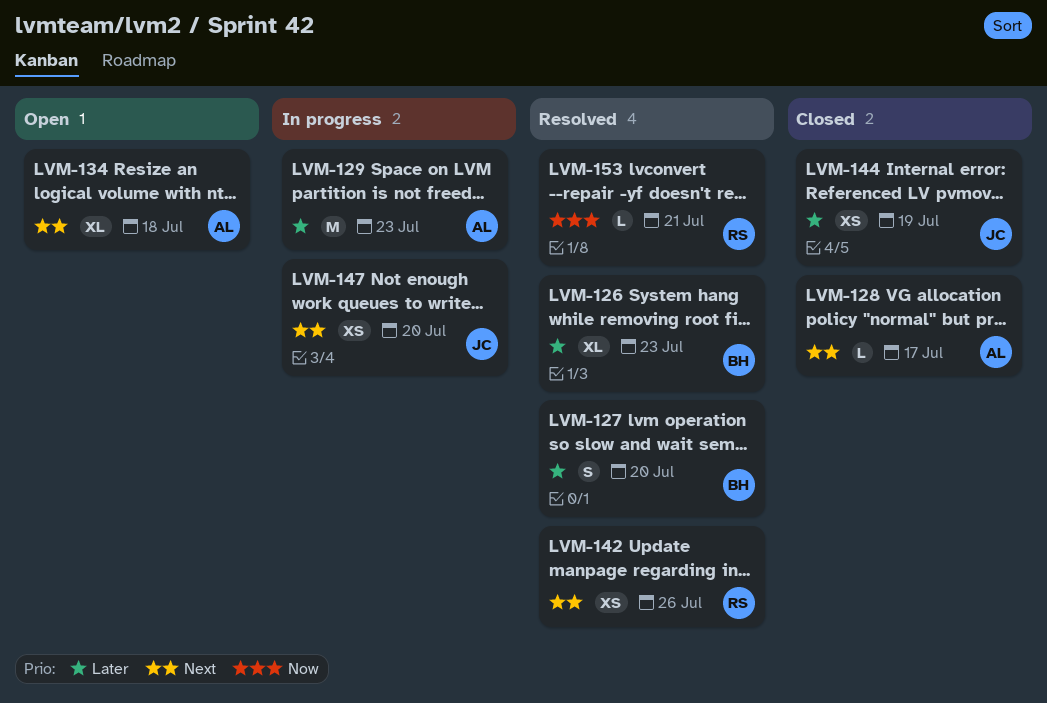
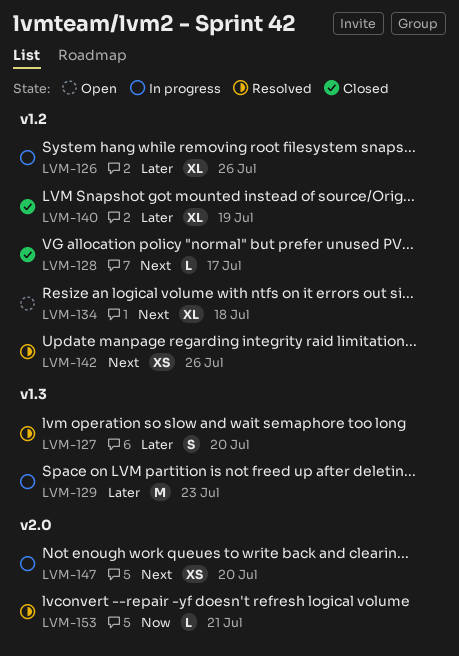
LVM-126, status: Resolved -> In progress
LVM-126, due: Jul 23 -> Jul 26
LVM-140: none -> present
LVM-144: present -> none

